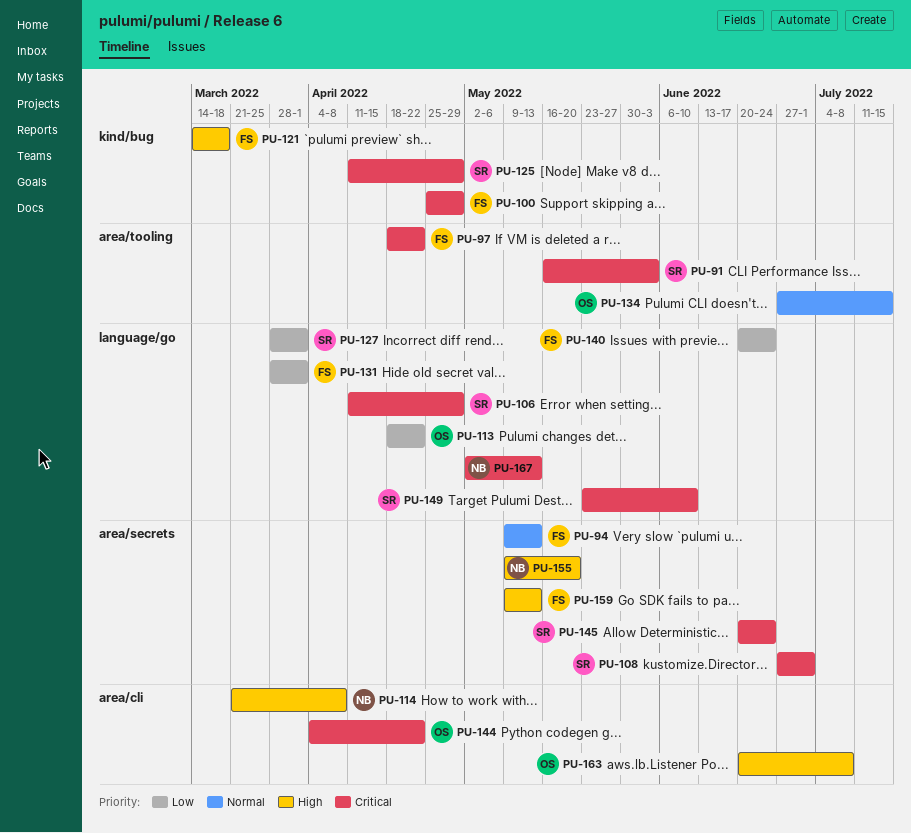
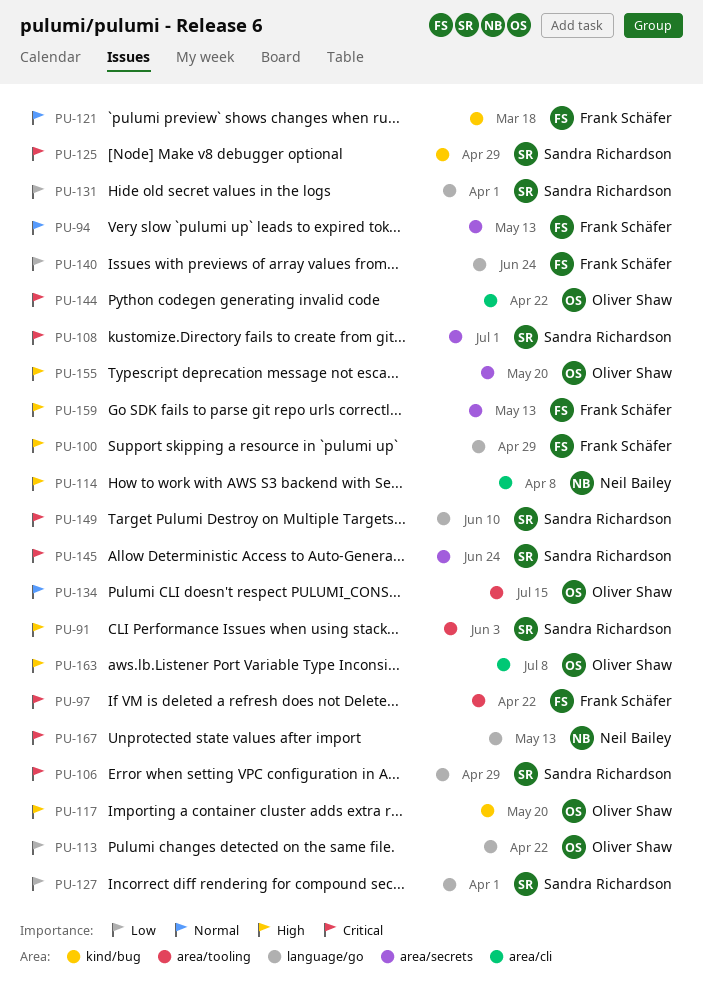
PU-91, priority: Critical -> High
PU-100, priority: Critical -> High
PU-100, label: kind/bug -> language/go
PU-117: none -> present
PU-121, priority: High -> Normal
PU-131, owner: Frank Schäfer -> Sandra Richardson
PU-155, owner: Neil Bailey -> Oliver Shaw

